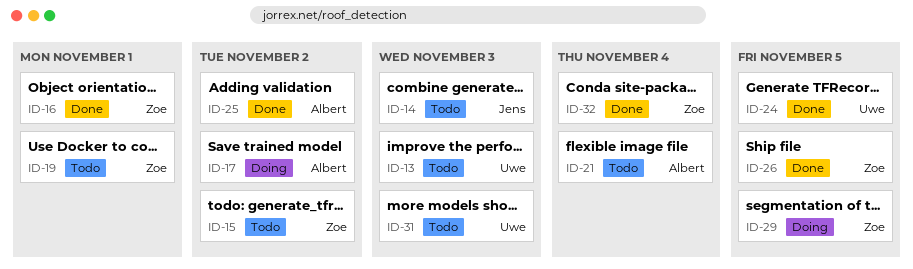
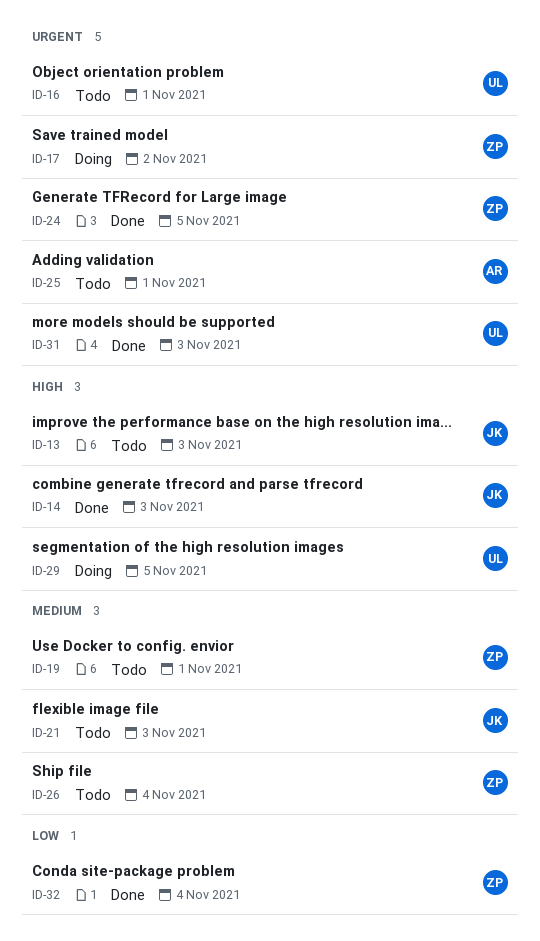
ID-13, owner: Uwe -> Jens
ID-14, status: Todo -> Done
ID-15: present -> none
ID-16, status: Done -> Todo
ID-16, owner: Zoe -> Uwe
ID-17, owner: Albert -> Zoe
ID-21, owner: Albert -> Jens
ID-21, due: Nov 4 -> Nov 3
ID-24, owner: Uwe -> Zoe
ID-25, status: Done -> Todo
ID-25, due: Nov 2 -> Nov 1
ID-26, status: Done -> Todo
ID-26, due: Nov 5 -> Nov 4
ID-29, owner: Zoe -> Uwe
ID-31, status: Todo -> Done

